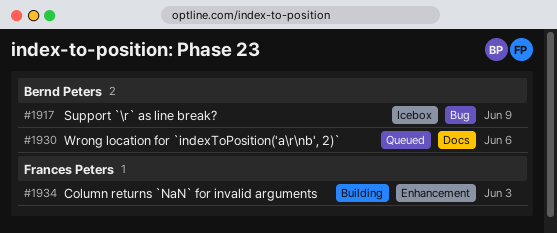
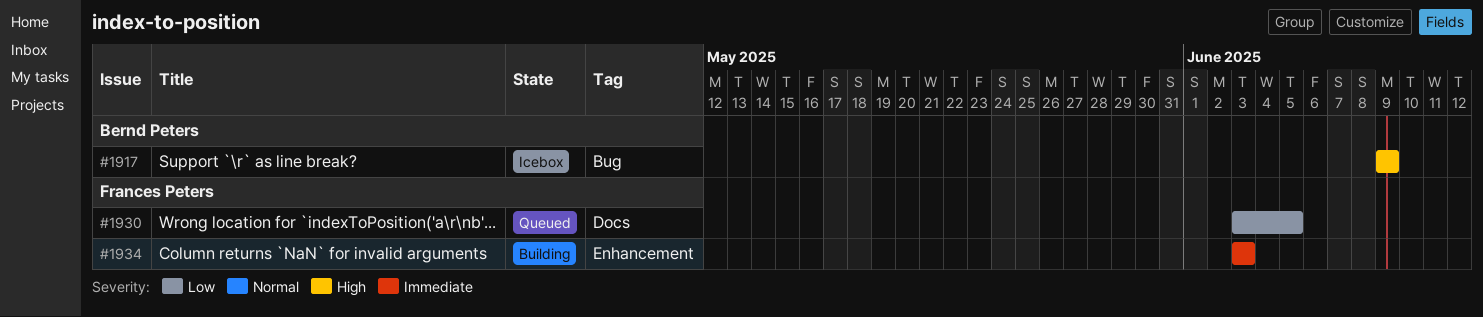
#1930, owner: Bernd Peters -> Frances Peters
#1930, due: Jun 6 -> Jun 5

